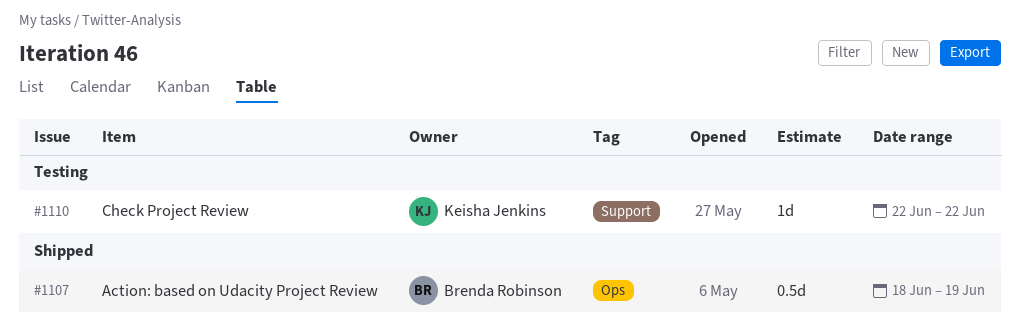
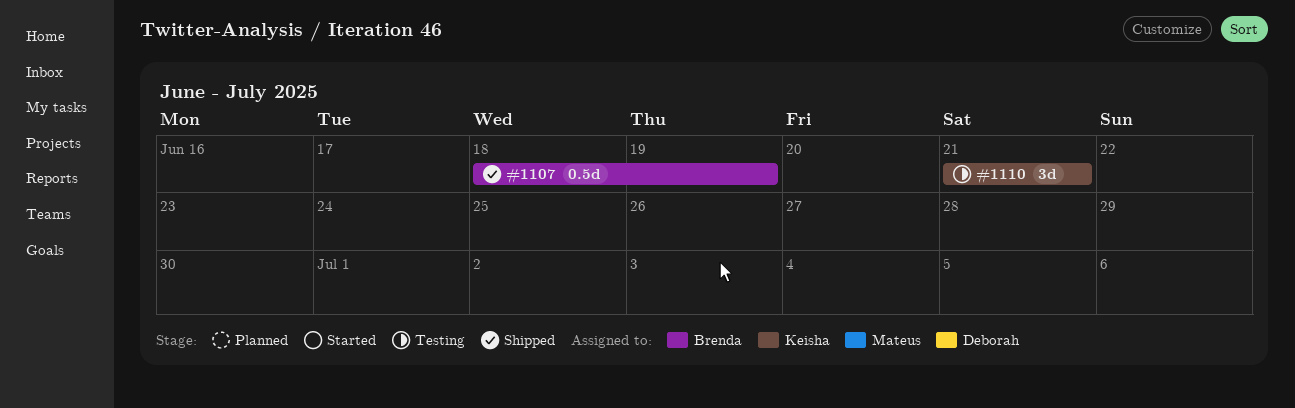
#1110, estimate: 1d -> 3d
#1110, start: Jun 22 -> Jun 21
#1110, due: Jun 22 -> Jun 21

